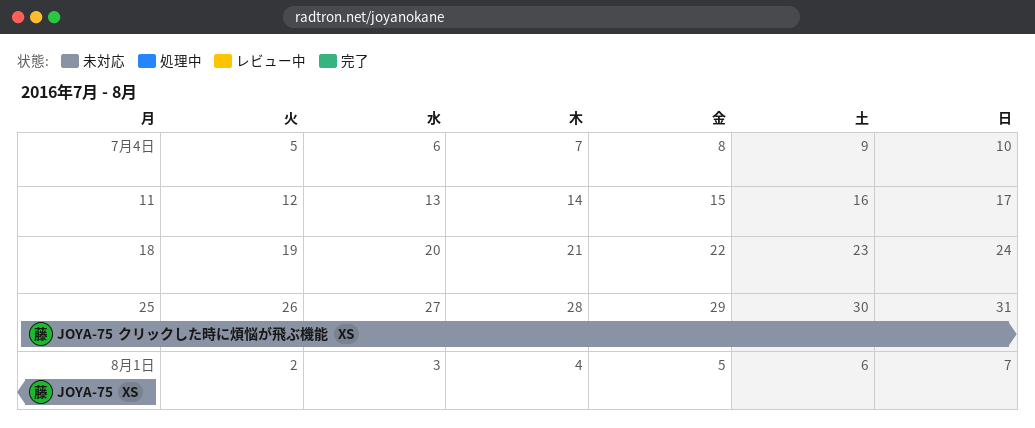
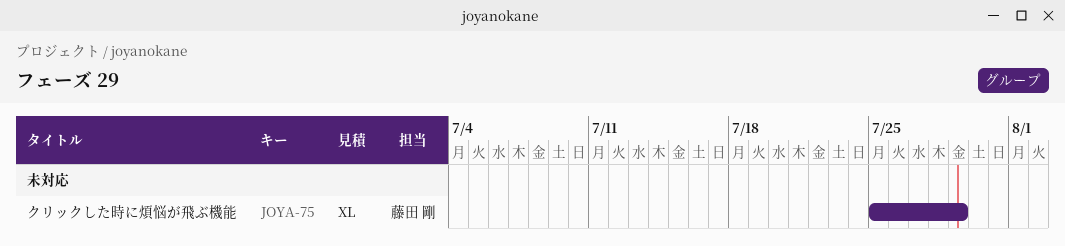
JOYA-75, estimate: XS -> XL
JOYA-75, due: Aug 1 -> Jul 29

